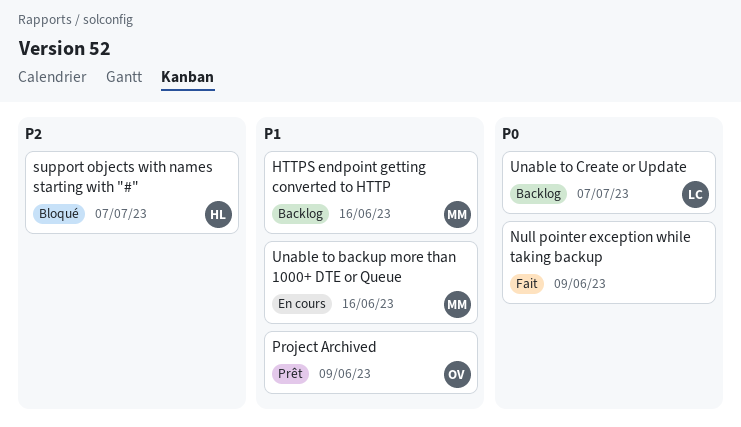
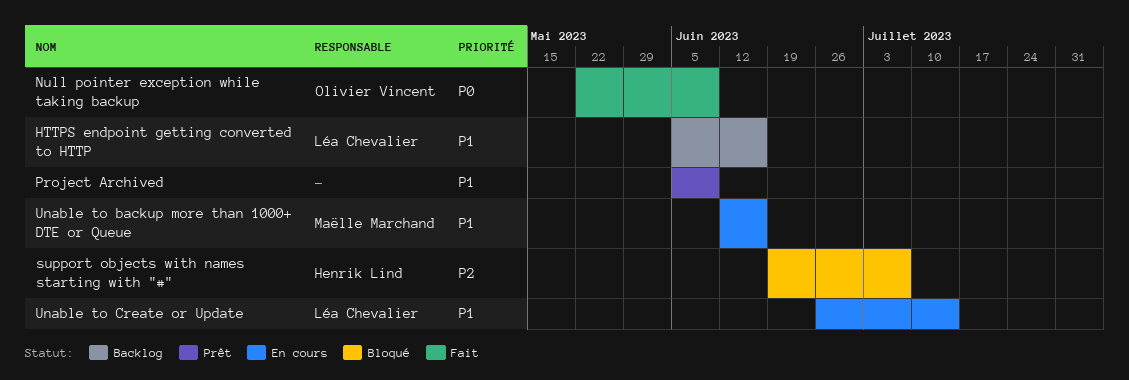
HTTPS endpoint getting converted to HTTP, owner: Maëlle Marchand -> Léa Chevalier
Null pointer exception while taking backup, owner: none -> Olivier Vincent
Project Archived, owner: Olivier Vincent -> none
Unable to Create or Update, status: Backlog -> En cours
Unable to Create or Update, priority: P0 -> P1
Unable to Create or Update, due: Jul 7 -> Jul 14

